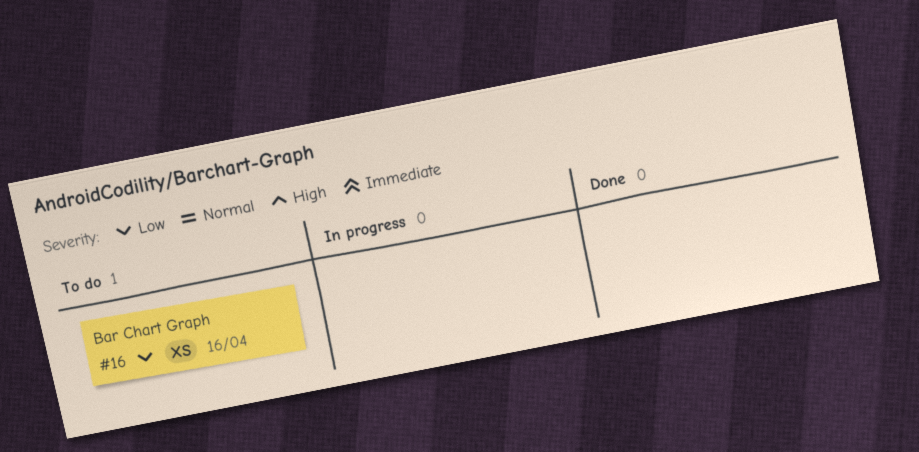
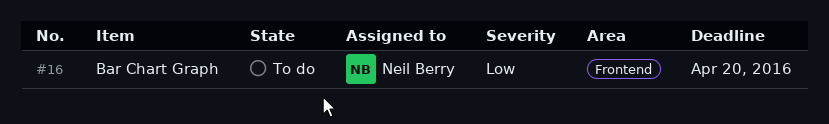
#16, due: Apr 16 -> Apr 20

